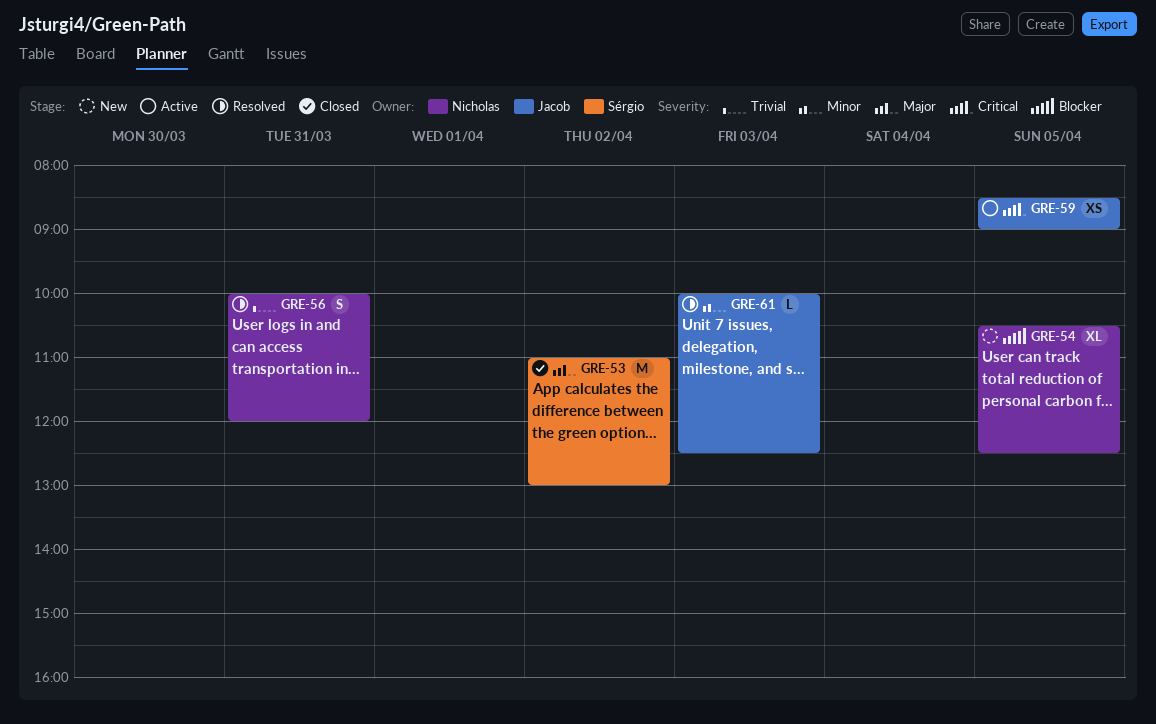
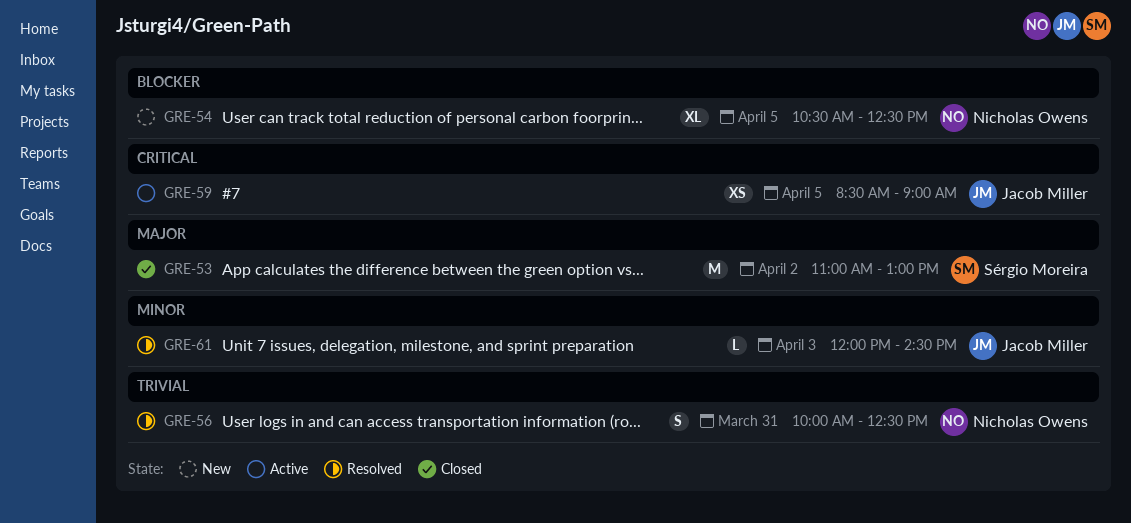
GRE-56, ends: 12:00 -> 12:30
GRE-61, begins: 10:00 -> 12:00
GRE-61, ends: 12:30 -> 14:30

